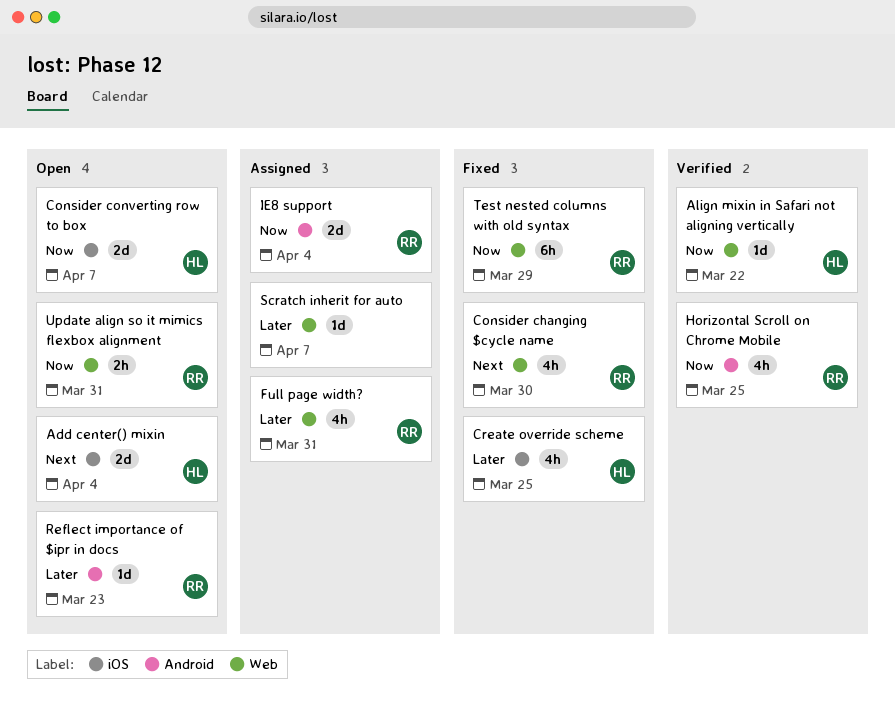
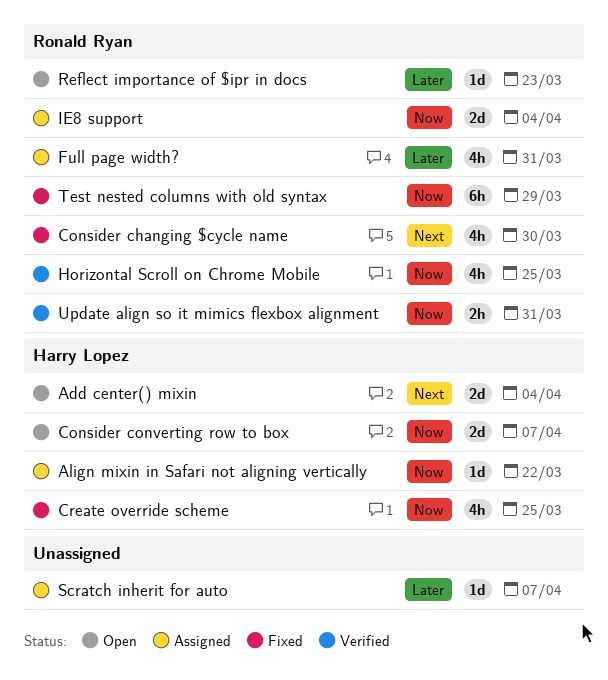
Align mixin in Safari not aligning vertically, status: Verified -> Assigned
Create override scheme, priority: Later -> Now
Update align so it mimics flexbox alignment, status: Open -> Verified

